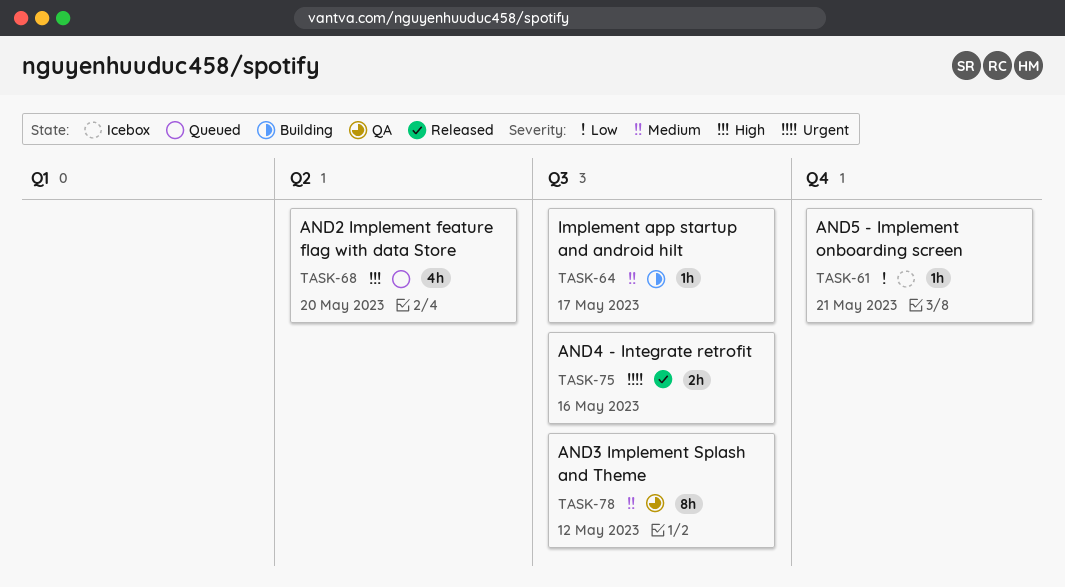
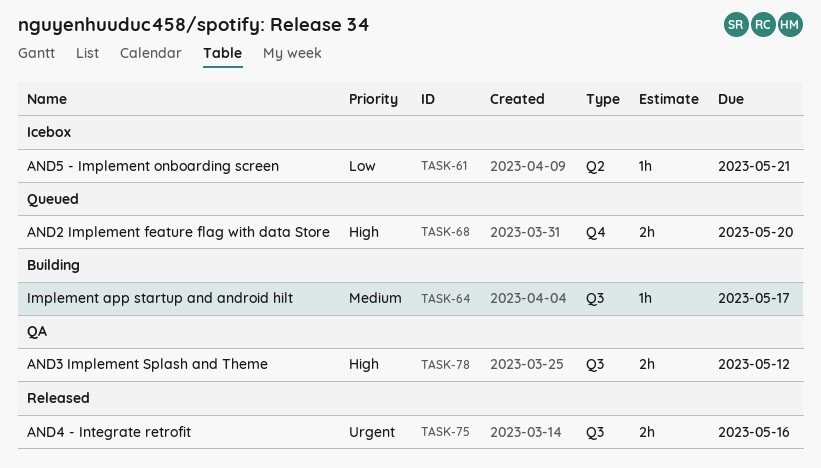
TASK-61, label: Q4 -> Q2
TASK-68, label: Q2 -> Q4
TASK-68, estimate: 4h -> 2h
TASK-78, priority: Medium -> High
TASK-78, estimate: 8h -> 2h

